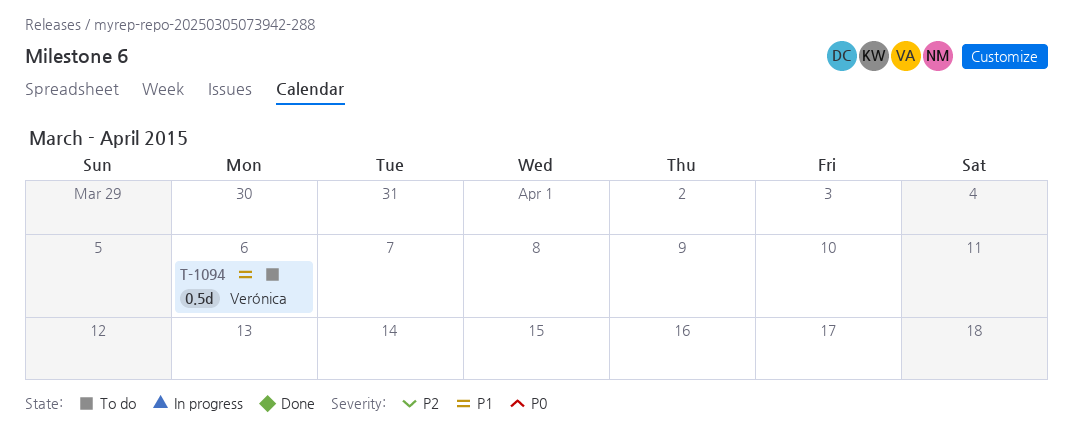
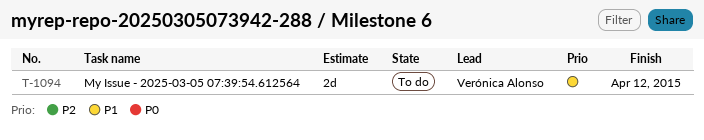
T-1094, estimate: 0.5d -> 2d
T-1094, due: Apr 6 -> Apr 12

